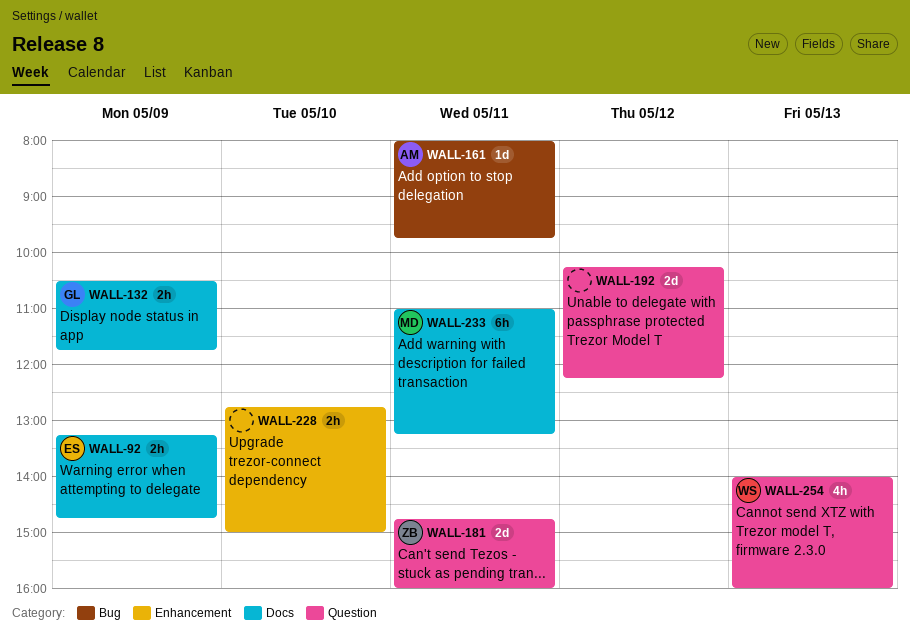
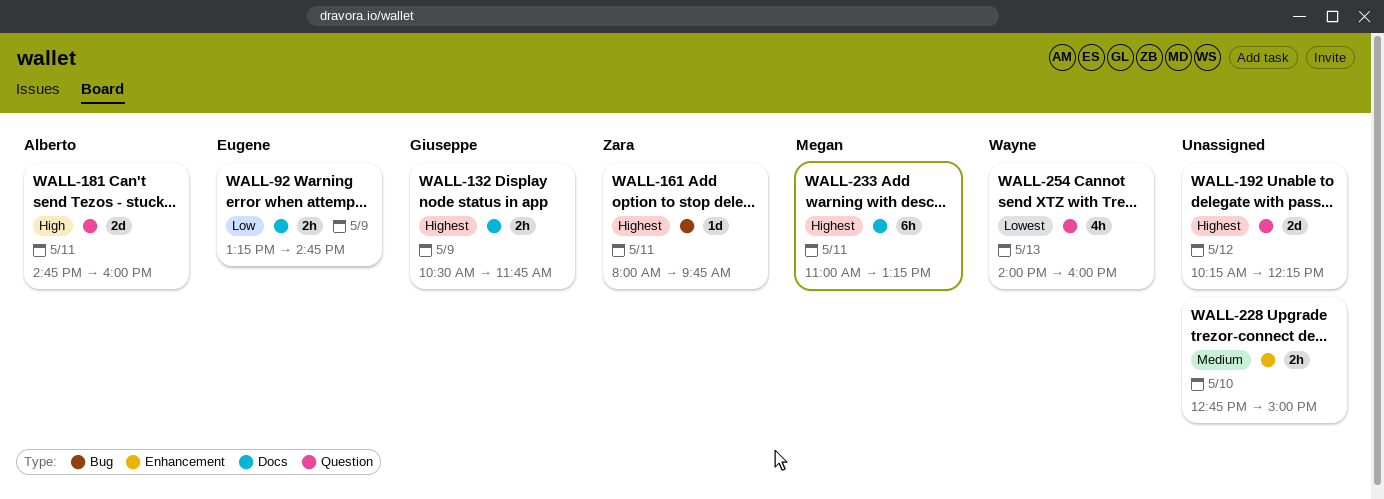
WALL-161, owner: Alberto -> Zara
WALL-181, owner: Zara -> Alberto

